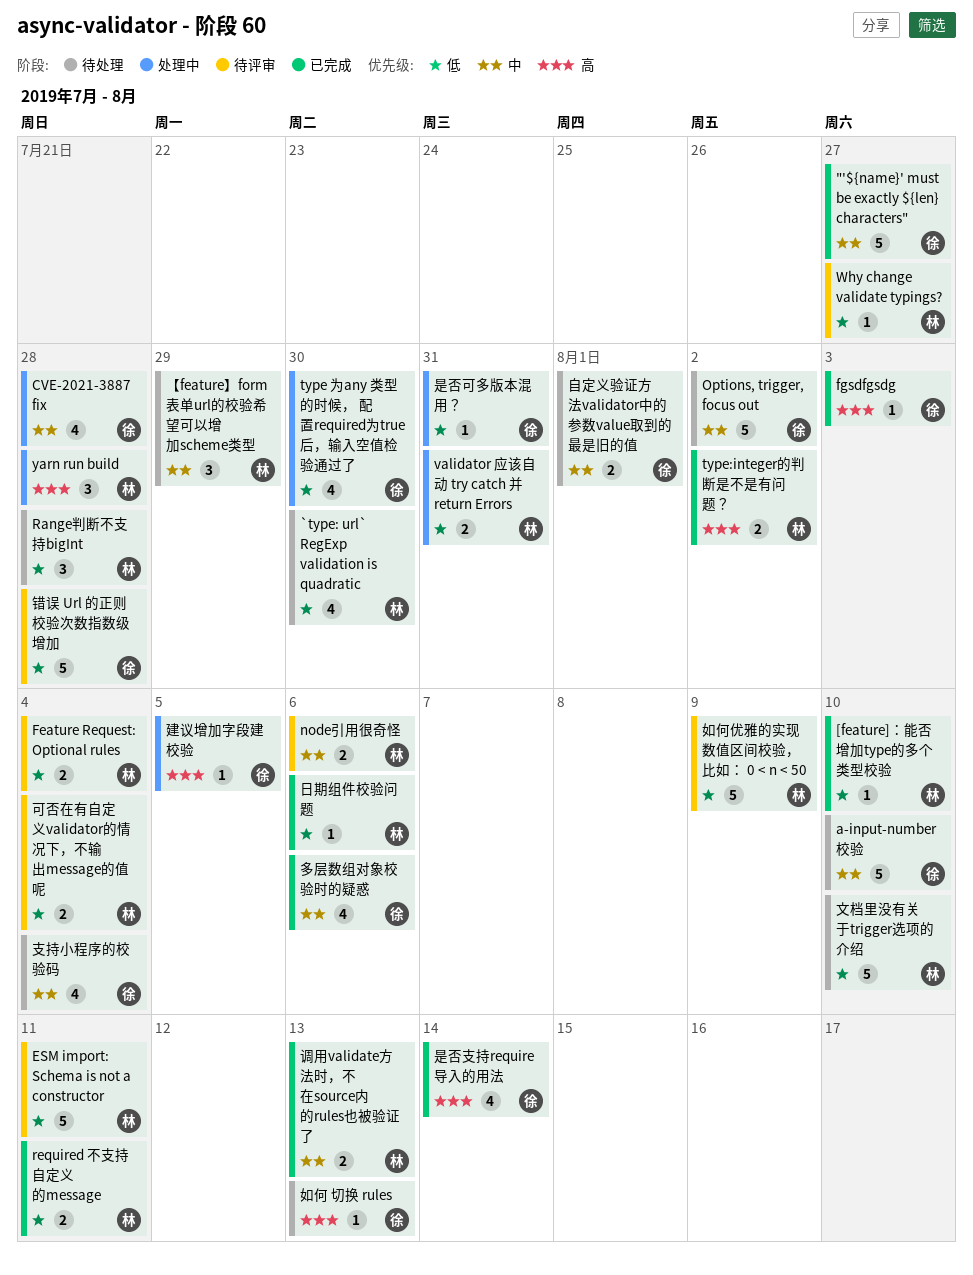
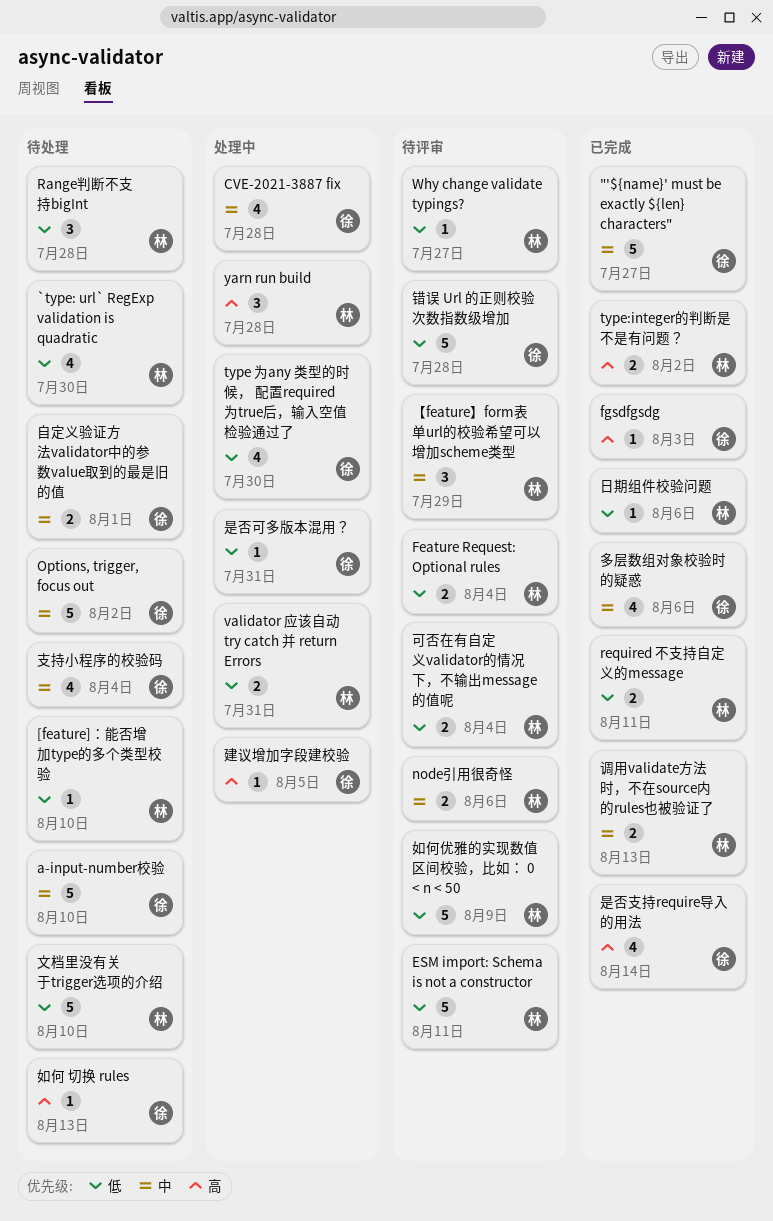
[feature]：能否增加type的多个类型校验, status: 已完成 -> 待处理
【feature】form表单url的校验希望可以增加scheme类型, status: 待处理 -> 待评审

